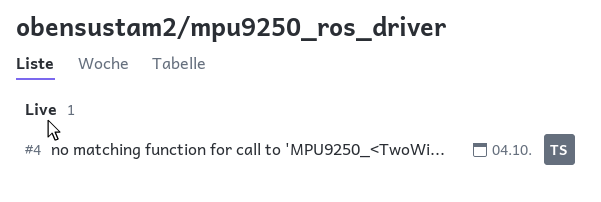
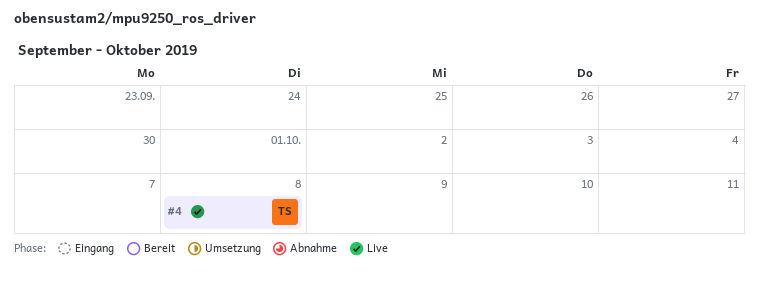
#4, due: Oct 4 -> Oct 8

